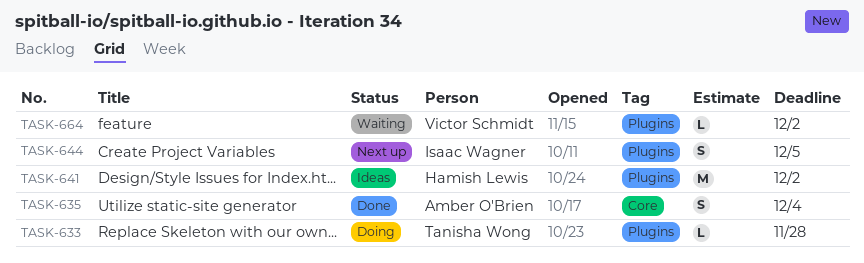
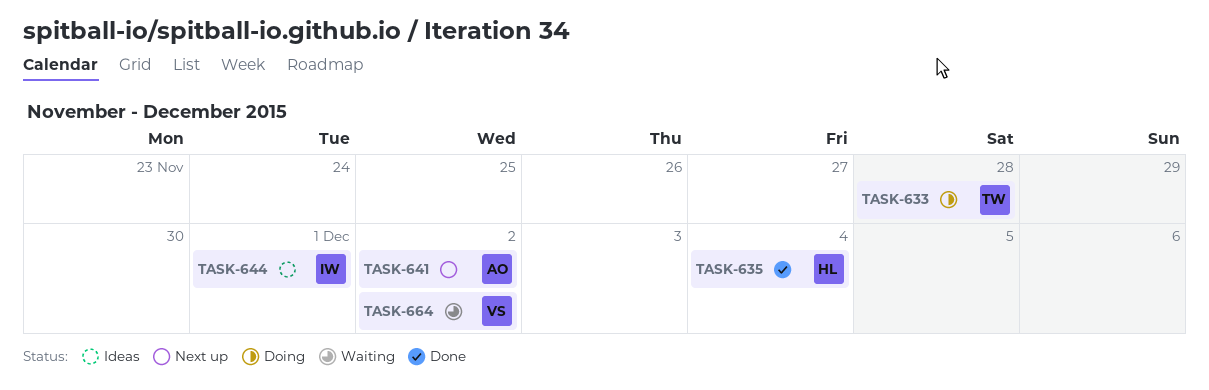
TASK-635, owner: Amber O'Brien -> Hamish Lewis
TASK-641, status: Ideas -> Next up
TASK-641, owner: Hamish Lewis -> Amber O'Brien
TASK-644, status: Next up -> Ideas
TASK-644, due: Dec 5 -> Dec 1

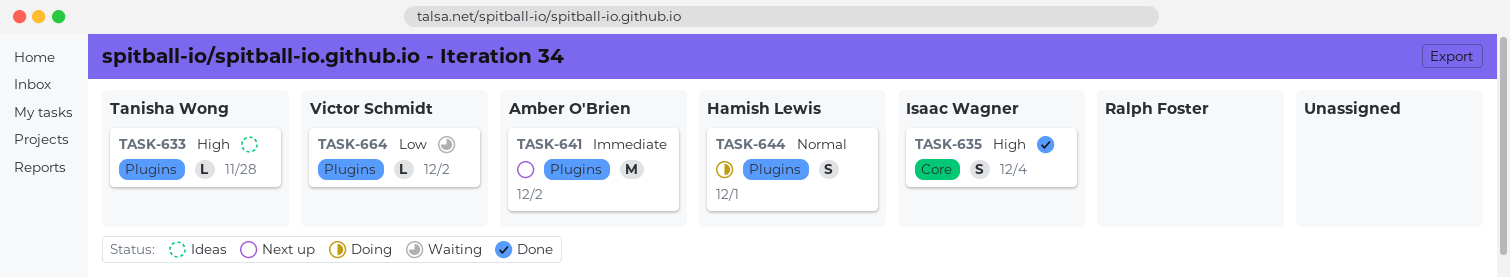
TASK-633, status: Doing -> Ideas
TASK-635, owner: Hamish Lewis -> Isaac Wagner
TASK-644, status: Ideas -> Doing
TASK-644, owner: Isaac Wagner -> Hamish Lewis

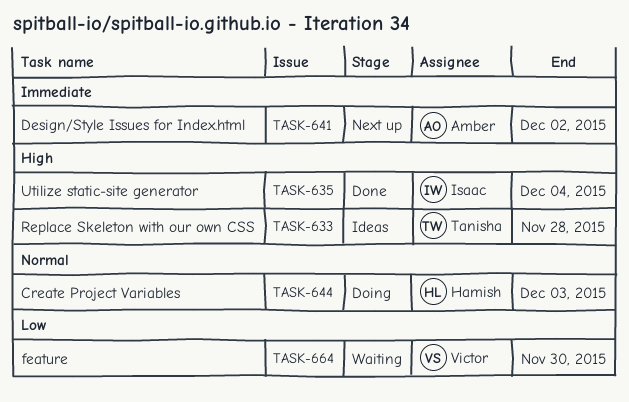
TASK-644, due: Dec 1 -> Dec 3
TASK-664, due: Dec 2 -> Nov 30

